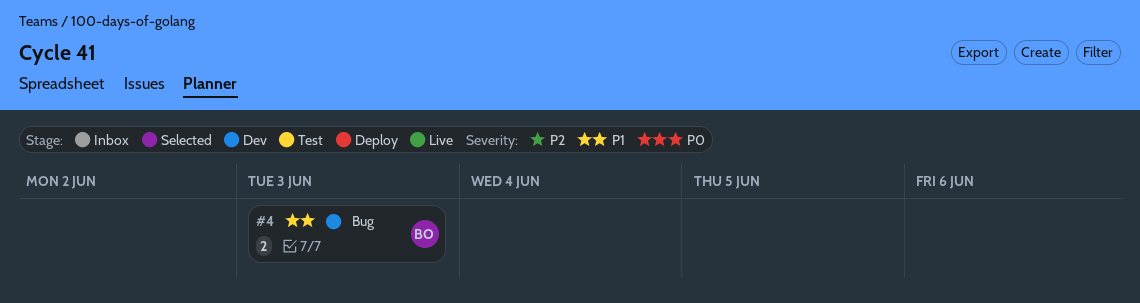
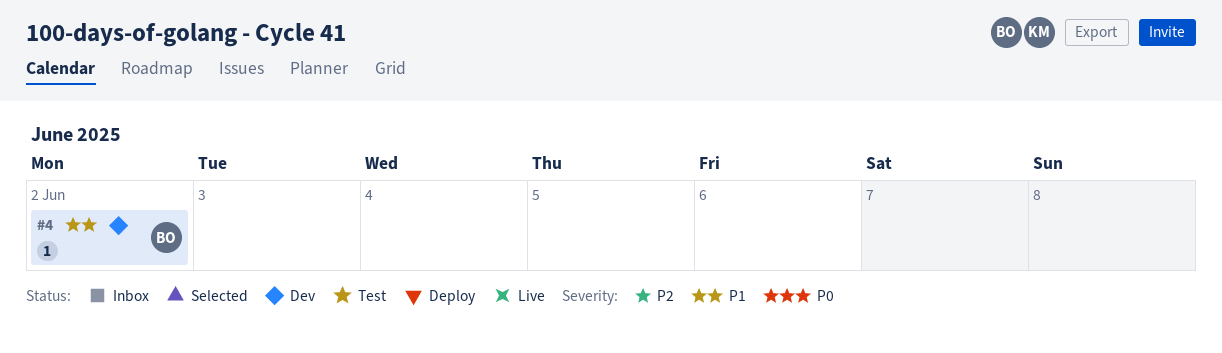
#4, estimate: 2 -> 1
#4, day: Jun 3 -> Jun 2

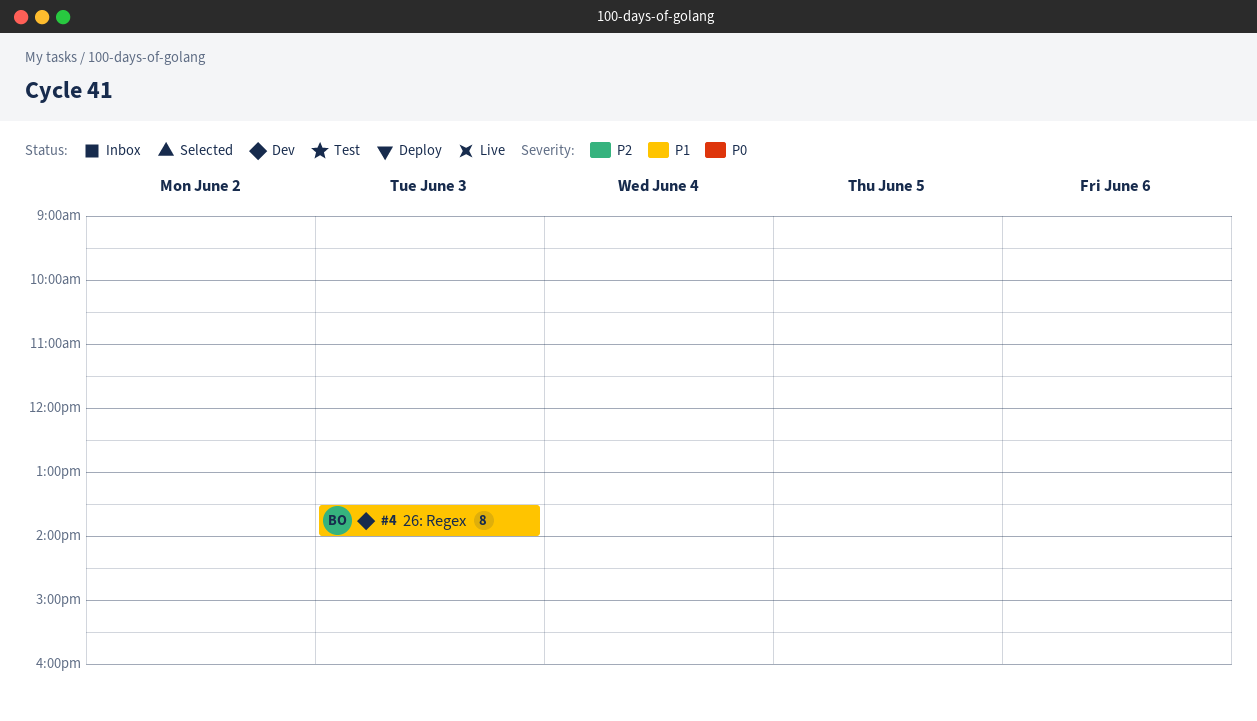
#4, estimate: 1 -> 8
#4, day: Jun 2 -> Jun 3

